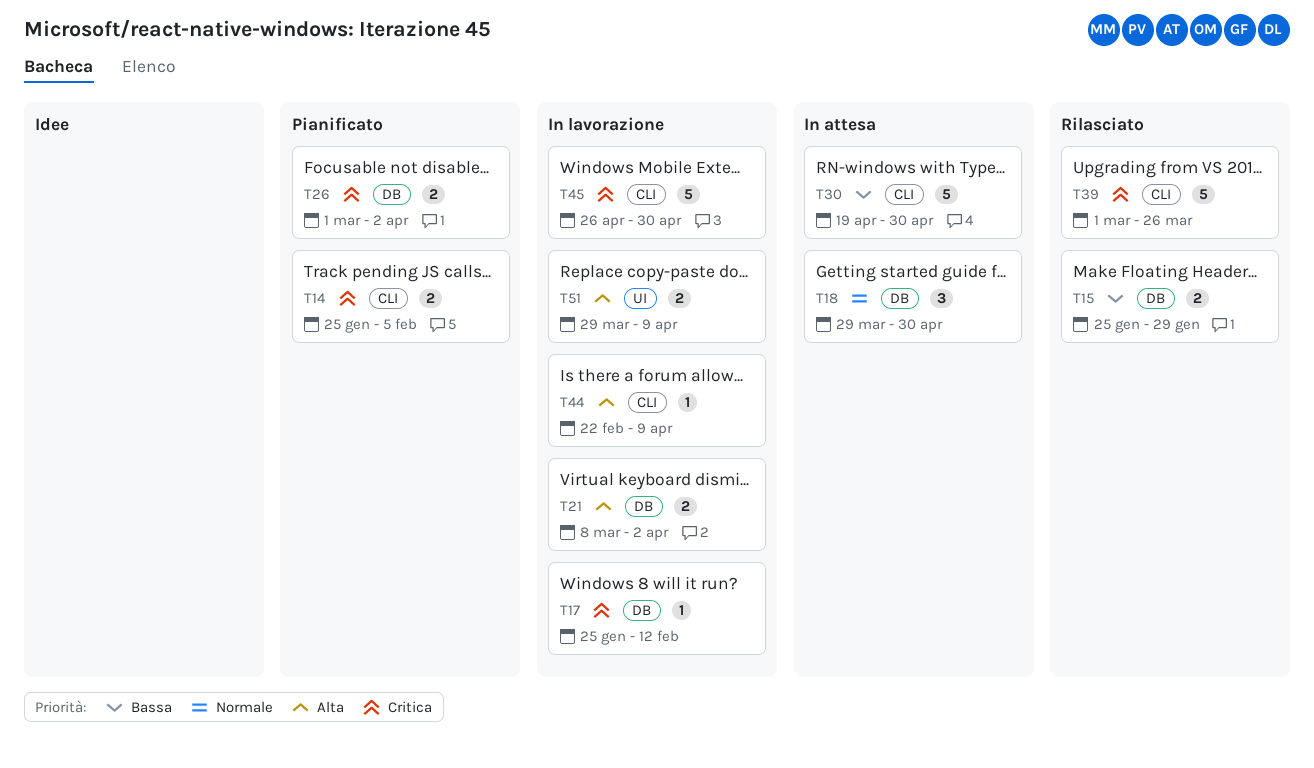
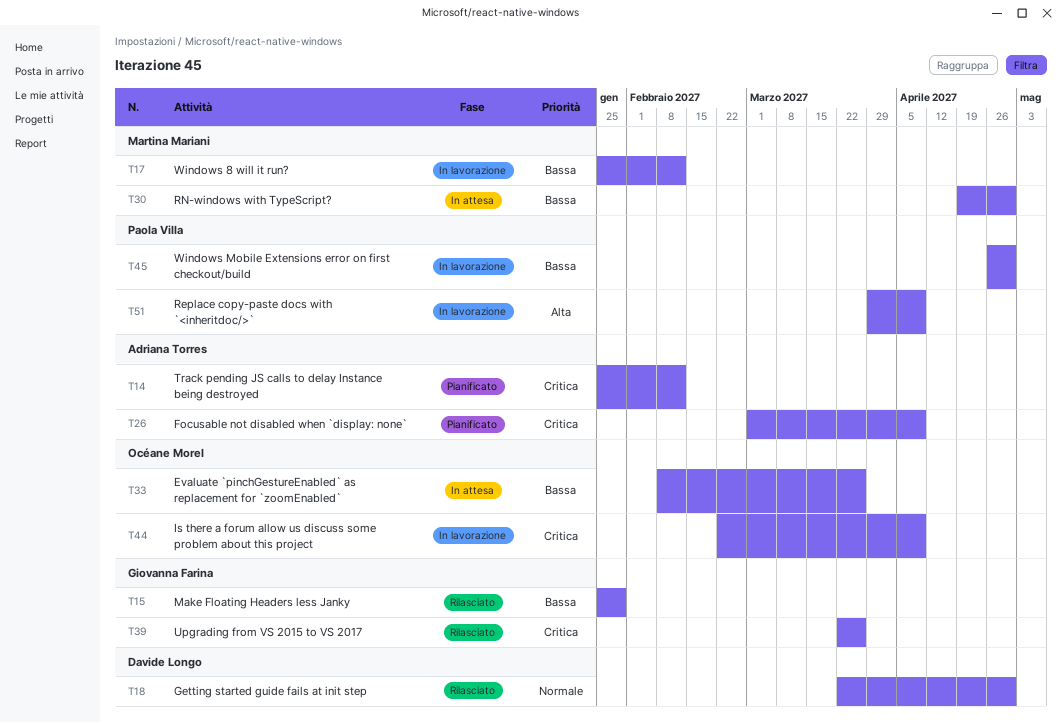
T14, due: Feb 5 -> Feb 12
T17, priority: Critica -> Bassa
T18, status: In attesa -> Rilasciato
T18, start: Mar 29 -> Mar 22
T21: present -> none
T26, due: Apr 2 -> Apr 9
T33: none -> present
T39, start: Mar 1 -> Mar 22
T44, priority: Alta -> Critica
T45, priority: Critica -> Bassa

